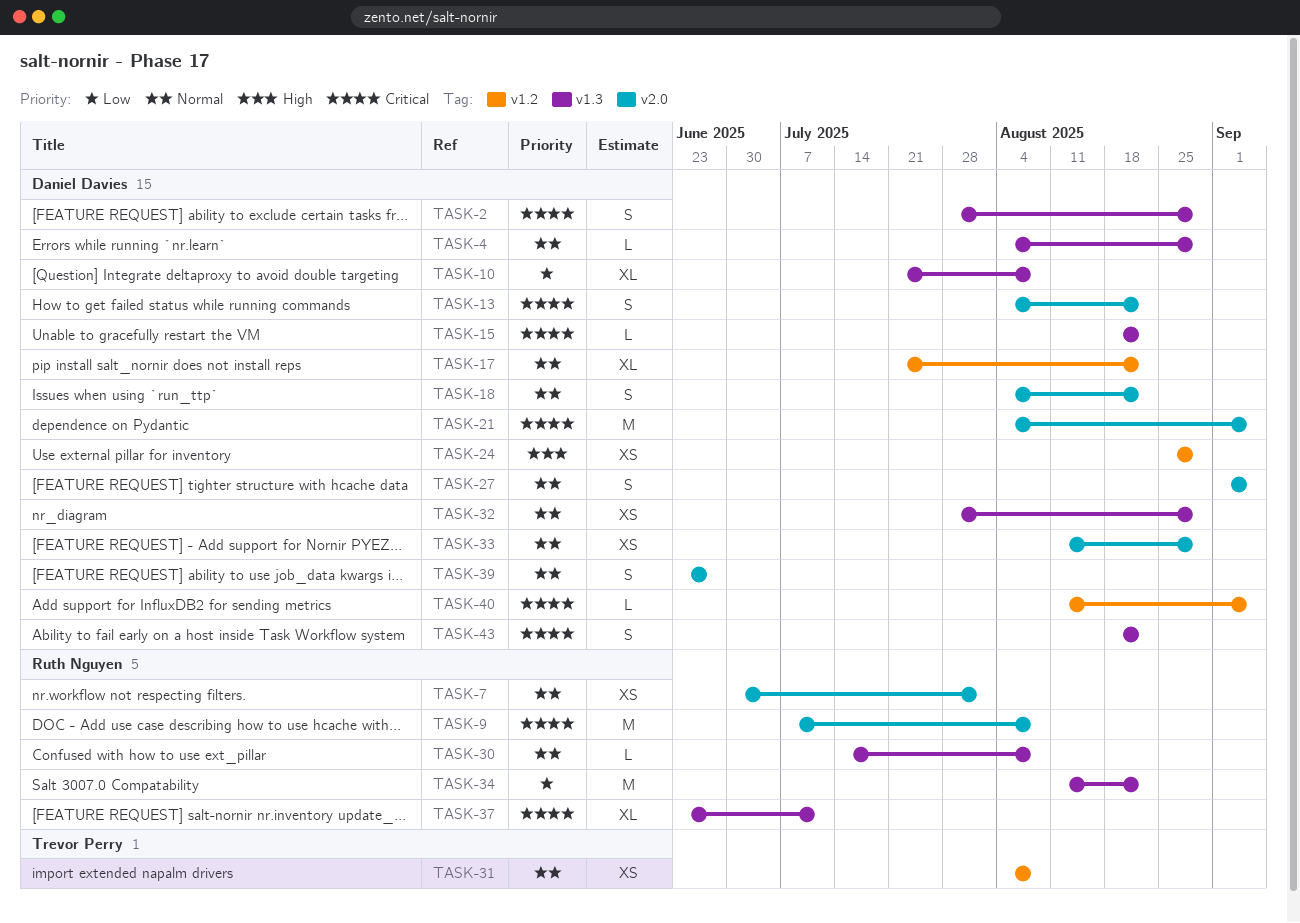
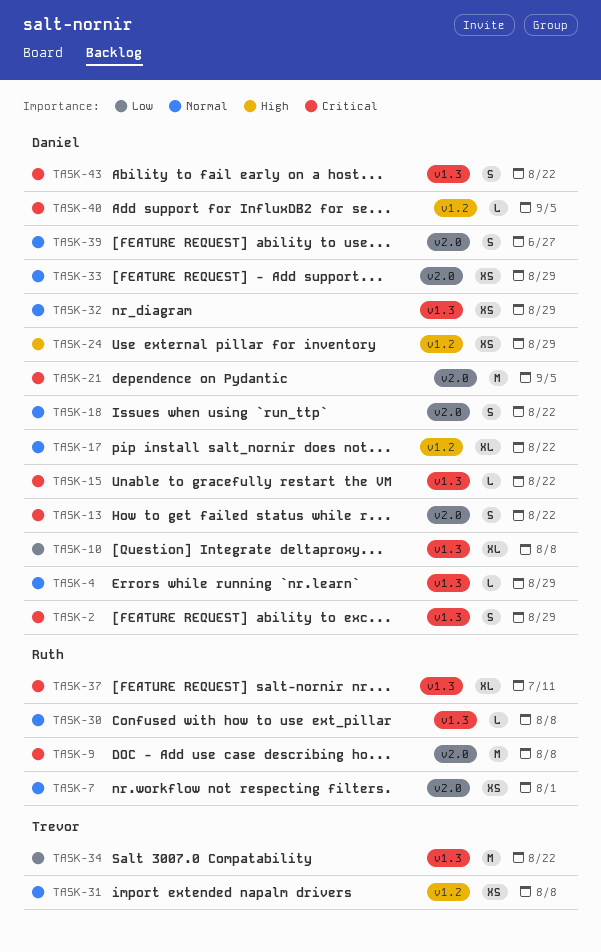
TASK-27: present -> none
TASK-34, owner: Ruth Nguyen -> Trevor Perry

